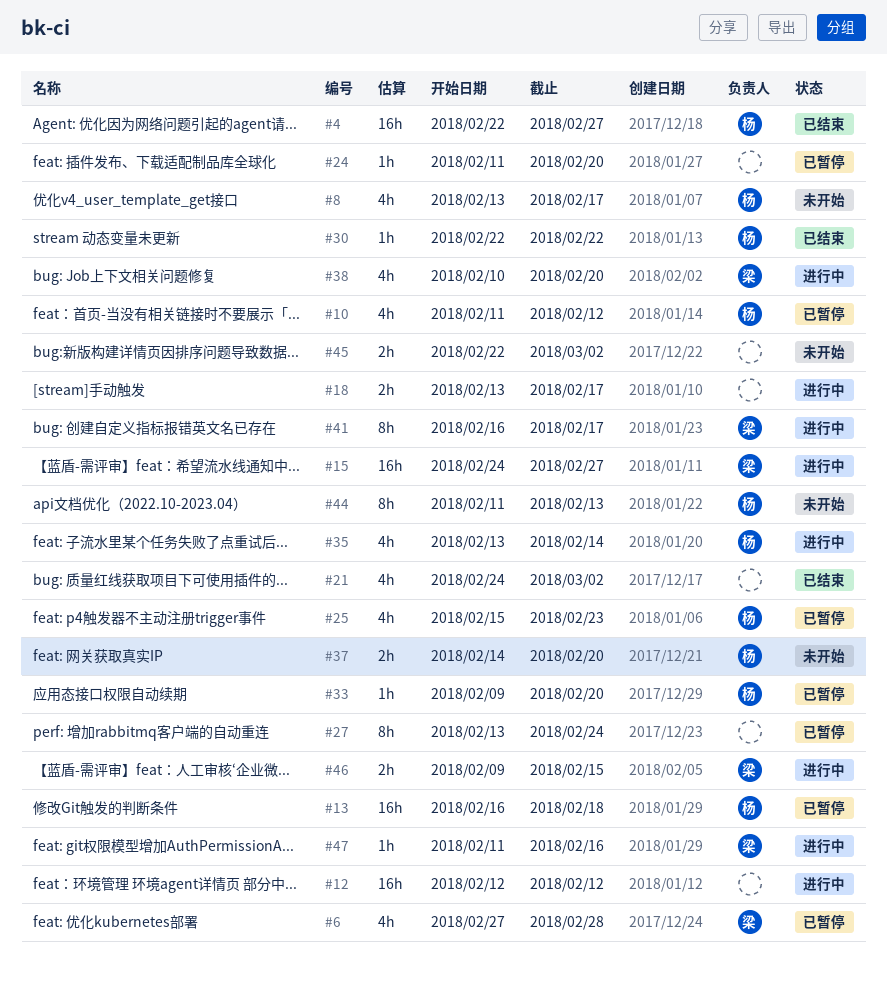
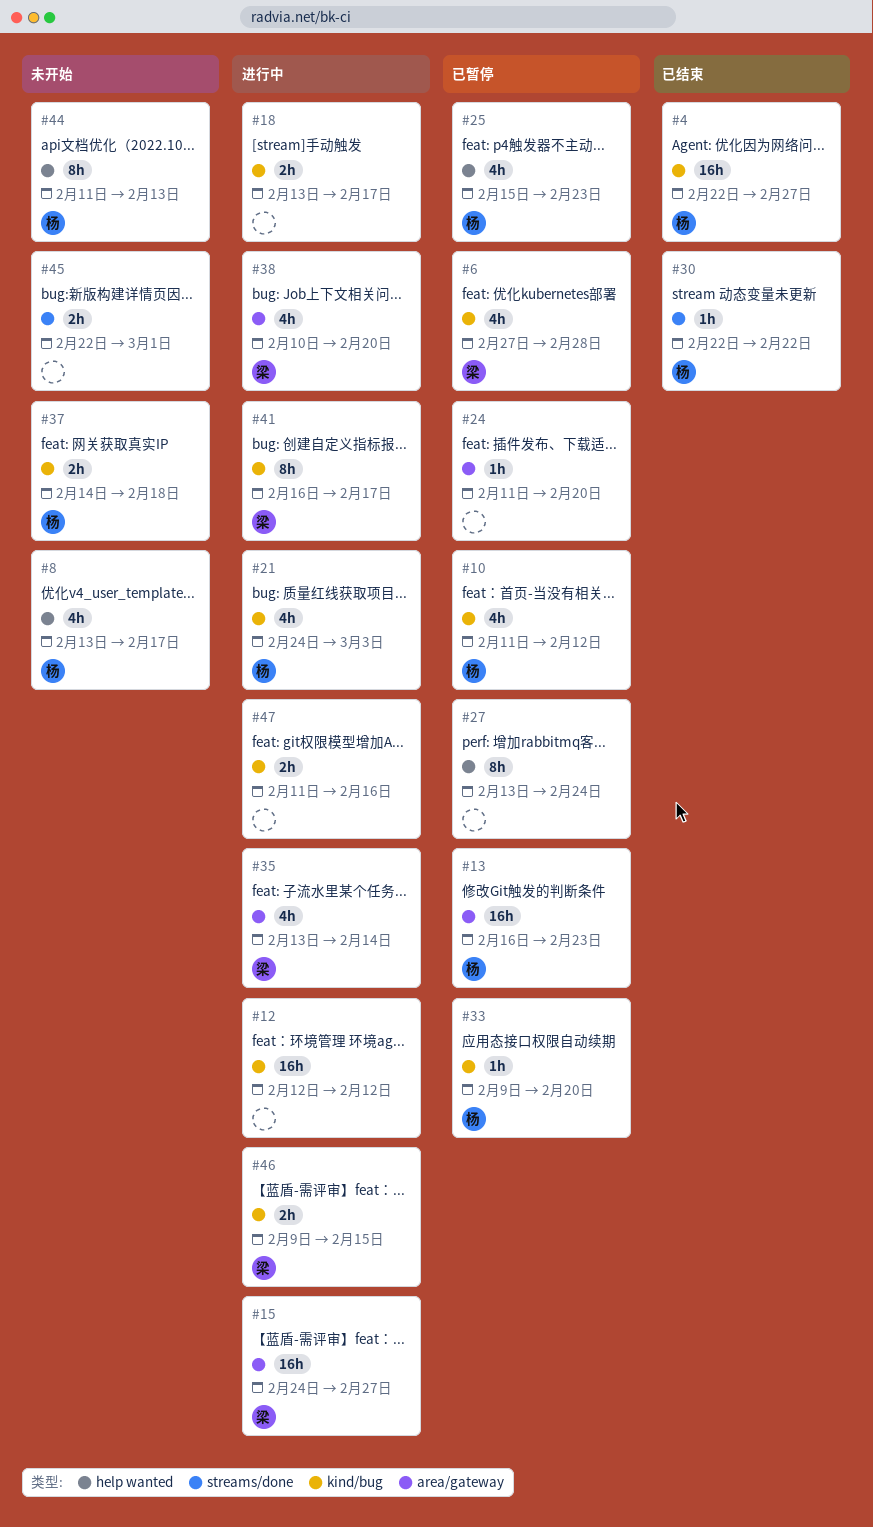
#13, due: Feb 18 -> Feb 23
#21, status: 已结束 -> 进行中
#21, owner: none -> 杨
#21, due: Mar 2 -> Mar 3
#35, owner: 杨 -> 梁
#37, due: Feb 20 -> Feb 18
#45, due: Mar 2 -> Mar 1
#47, owner: 梁 -> none
#47, estimate: 1h -> 2h

